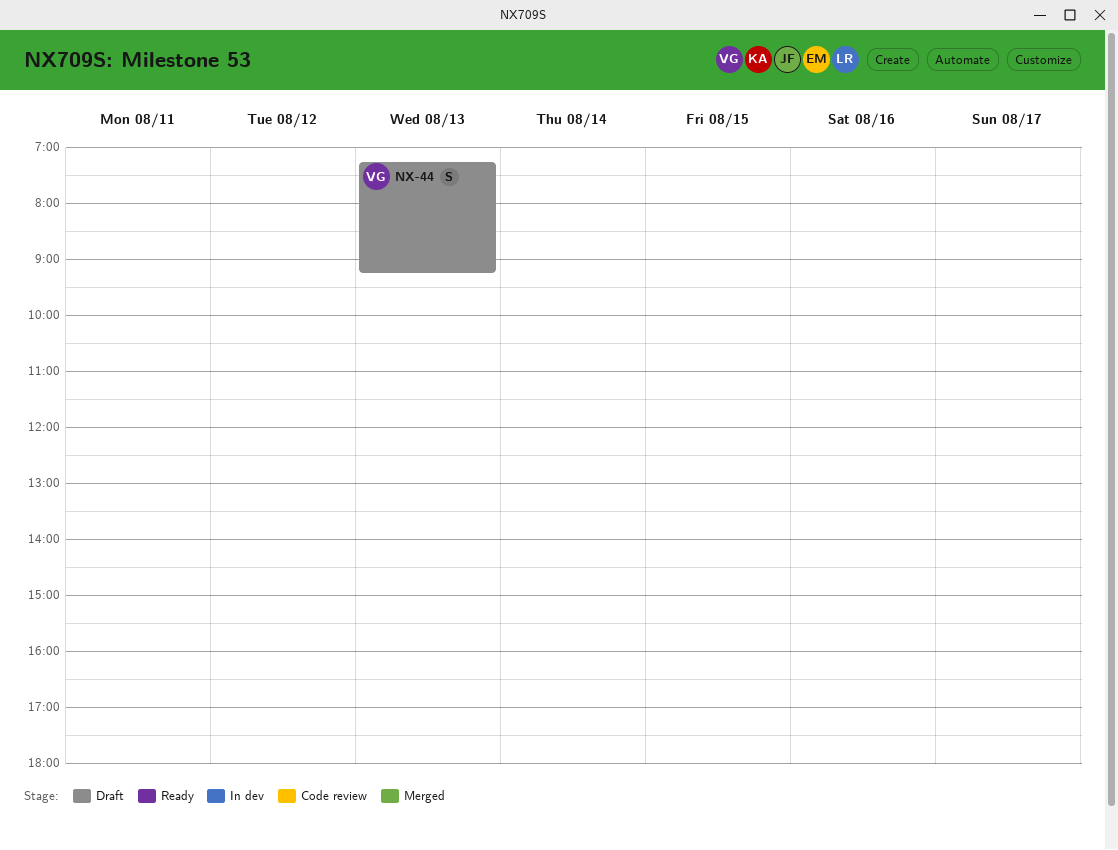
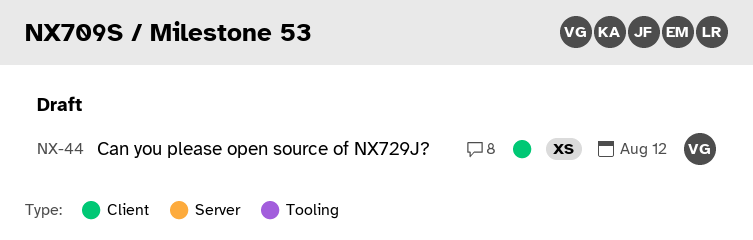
NX-44, estimate: S -> XS
NX-44, day: Aug 13 -> Aug 12

